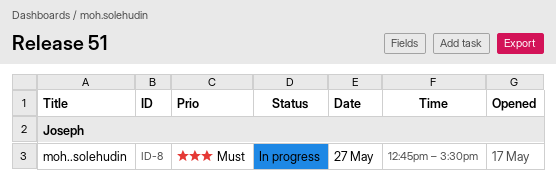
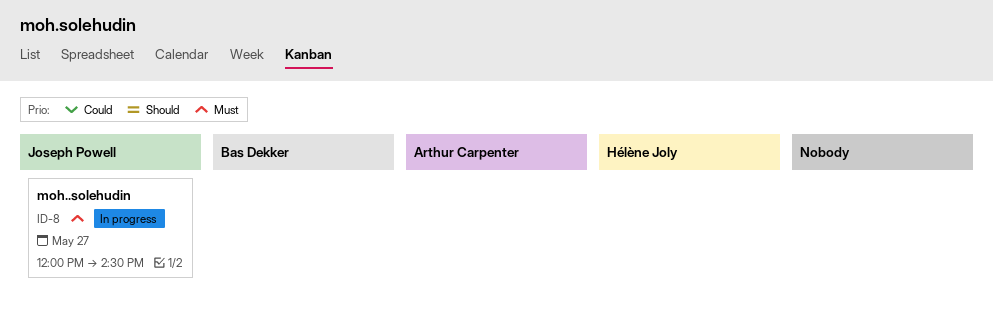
ID-8, begins: 12:45 -> 12:00
ID-8, ends: 15:30 -> 14:30

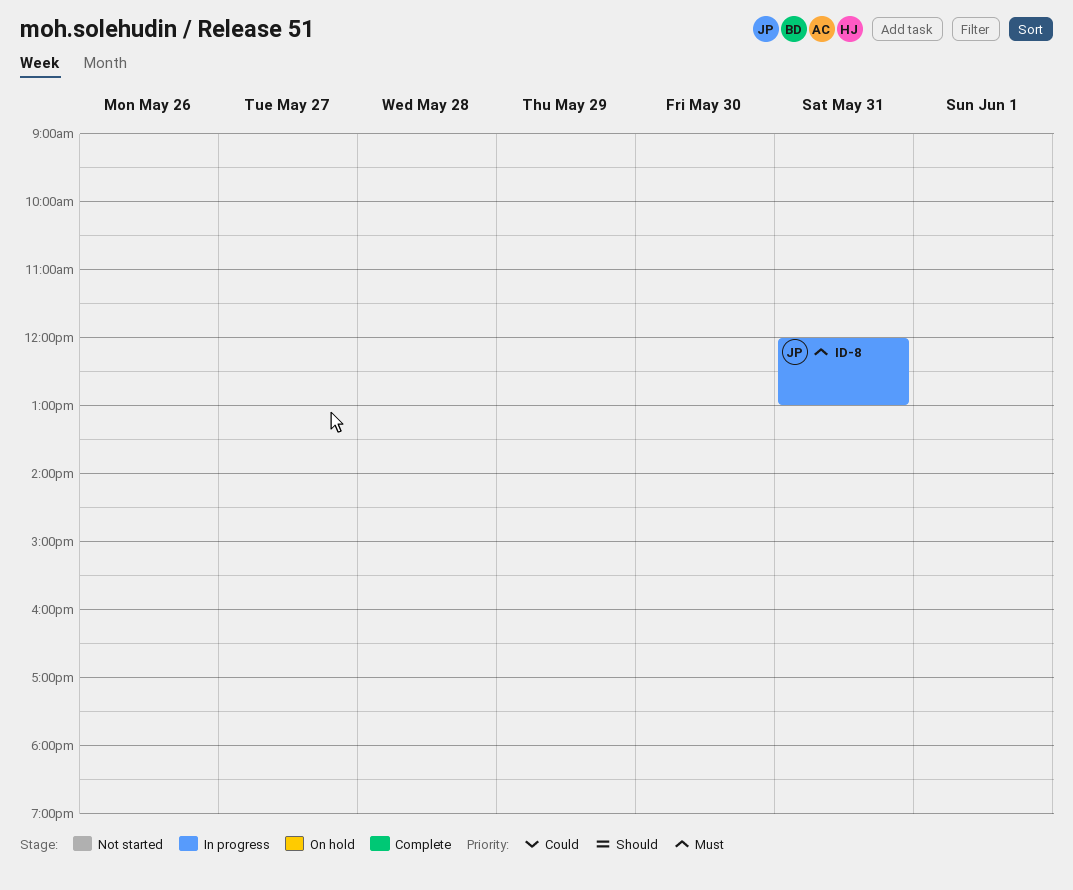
ID-8, day: May 27 -> May 31
ID-8, ends: 14:30 -> 13:00

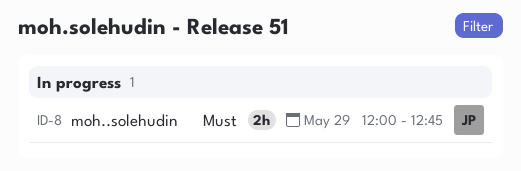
ID-8, day: May 31 -> May 29
ID-8, ends: 13:00 -> 12:45

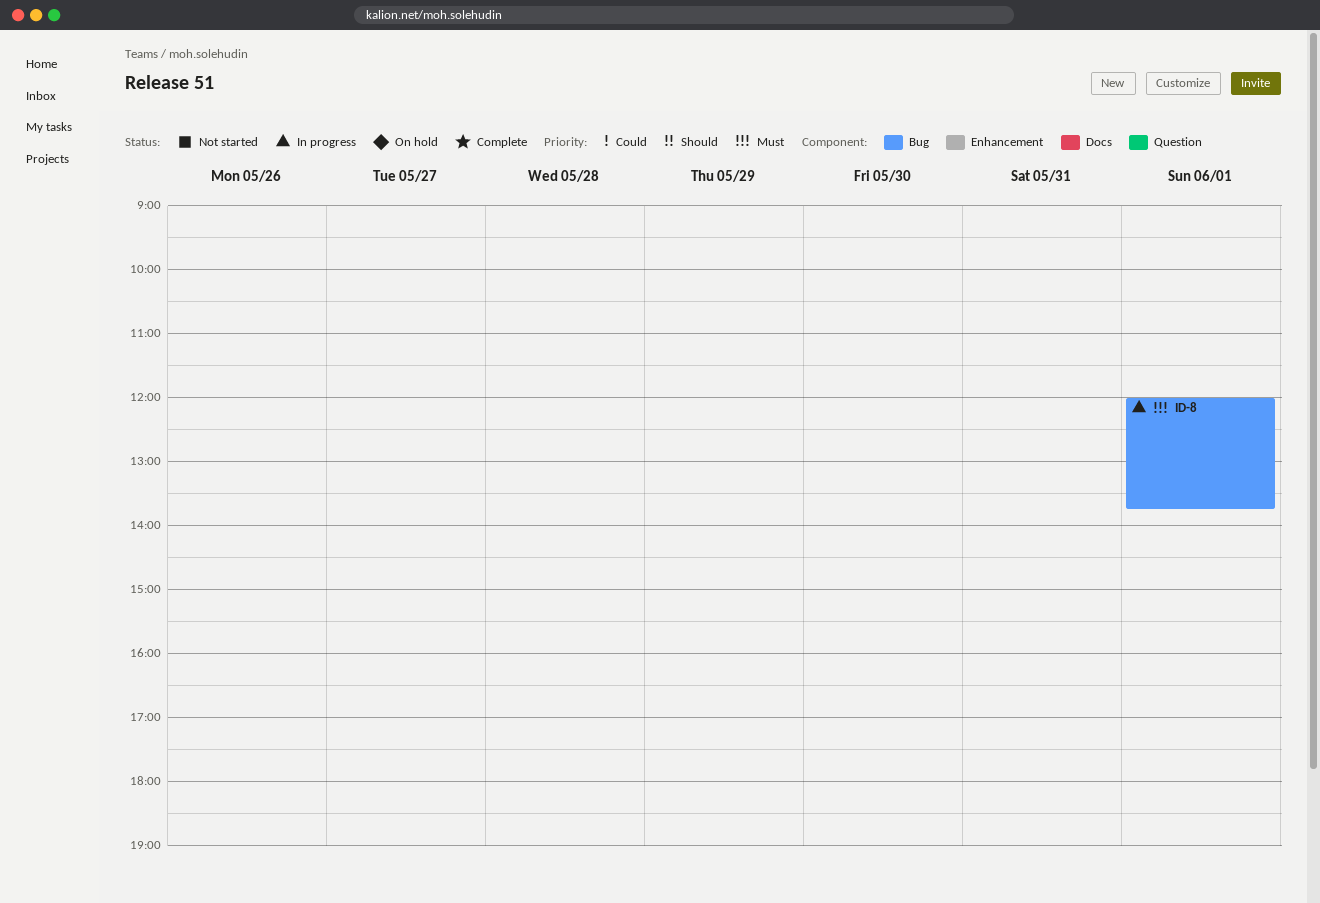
ID-8, day: May 29 -> Jun 1
ID-8, ends: 12:45 -> 13:45

